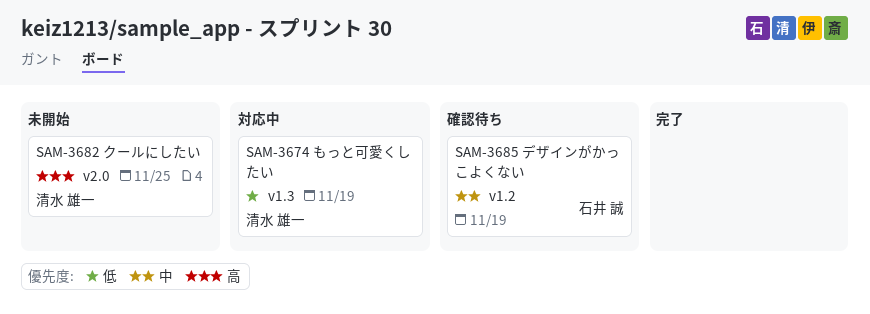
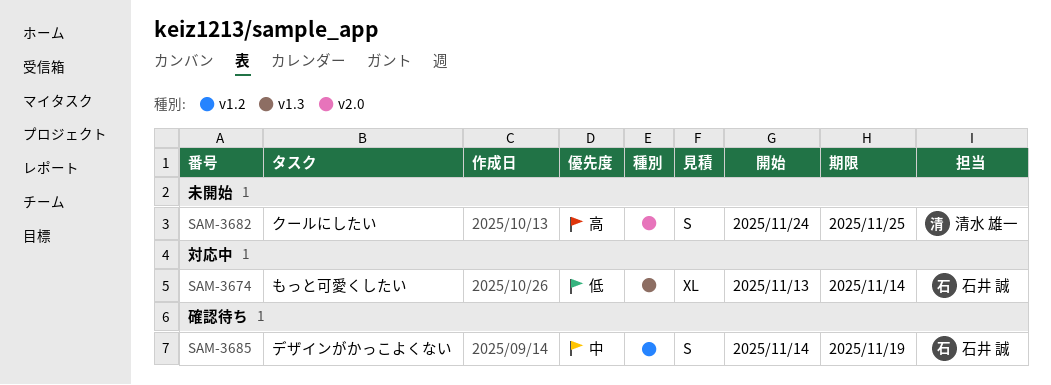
SAM-3674, owner: 清水 雄一 -> 石井 誠
SAM-3674, due: Nov 19 -> Nov 14

